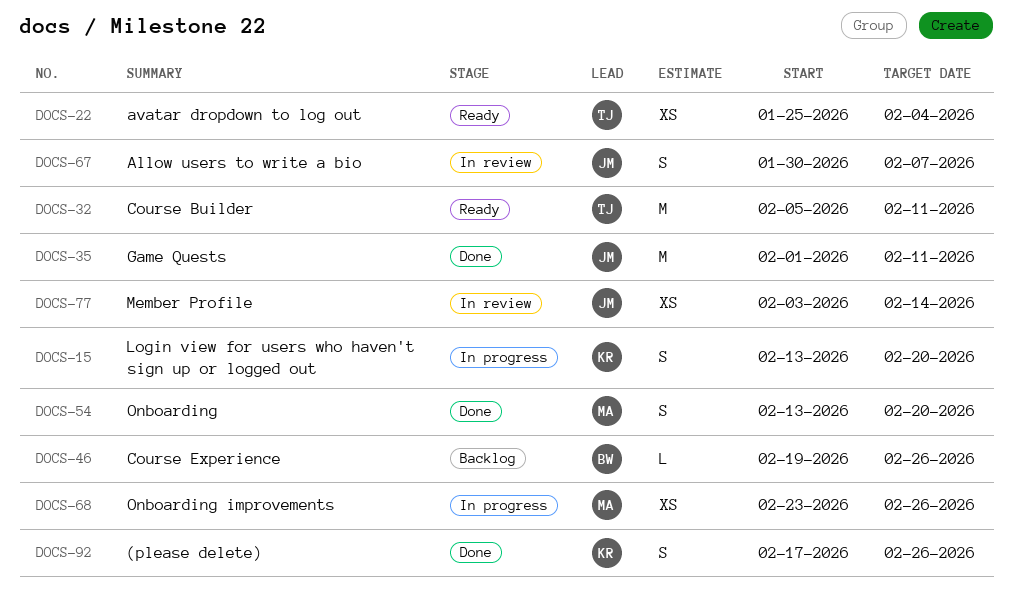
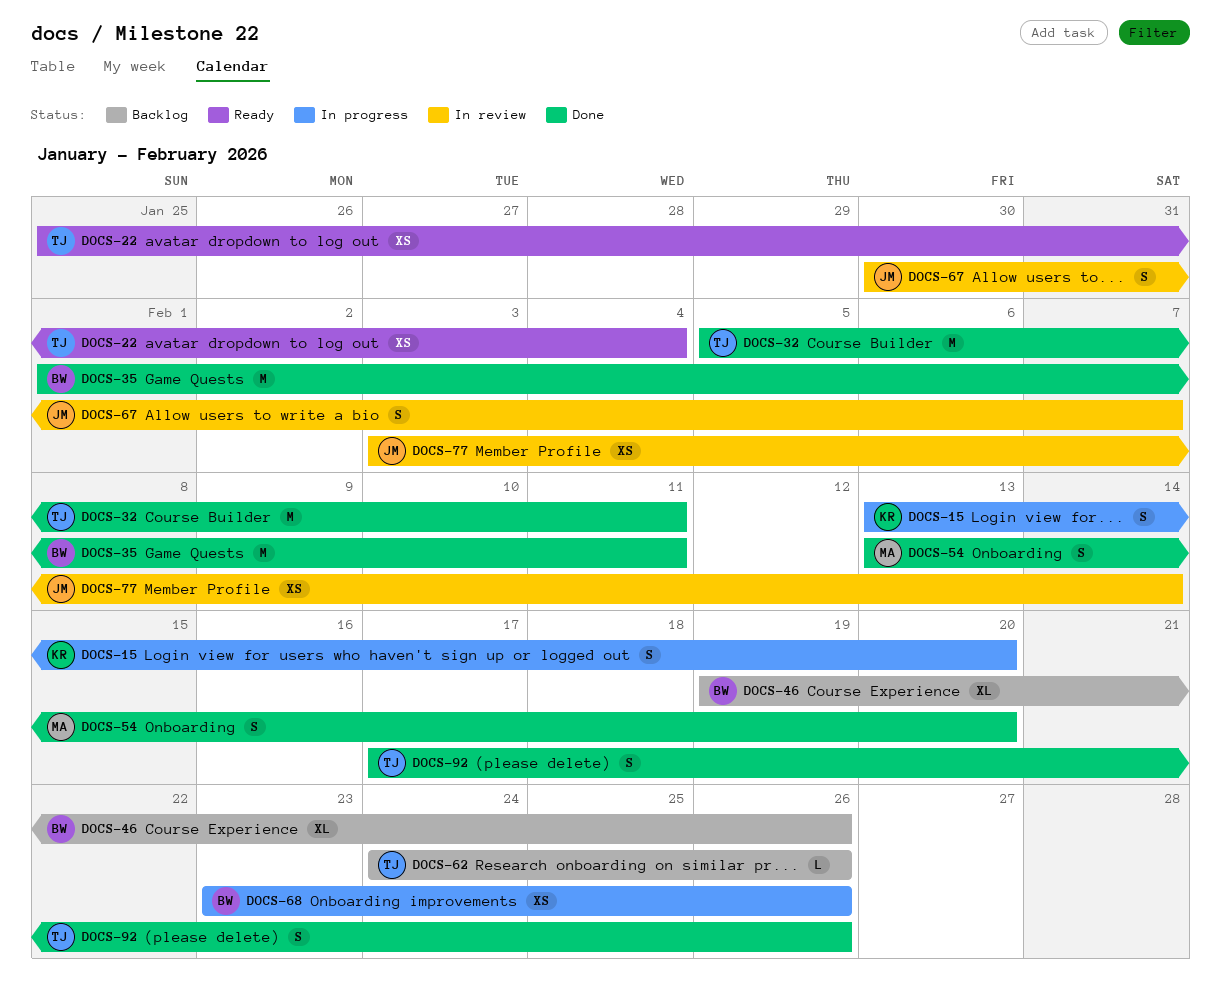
DOCS-32, status: Ready -> Done
DOCS-35, owner: JM -> BW
DOCS-46, estimate: L -> XL
DOCS-62: none -> present
DOCS-68, owner: MA -> BW
DOCS-92, owner: KR -> TJ

